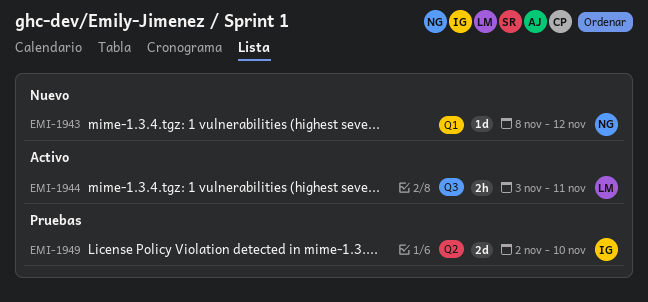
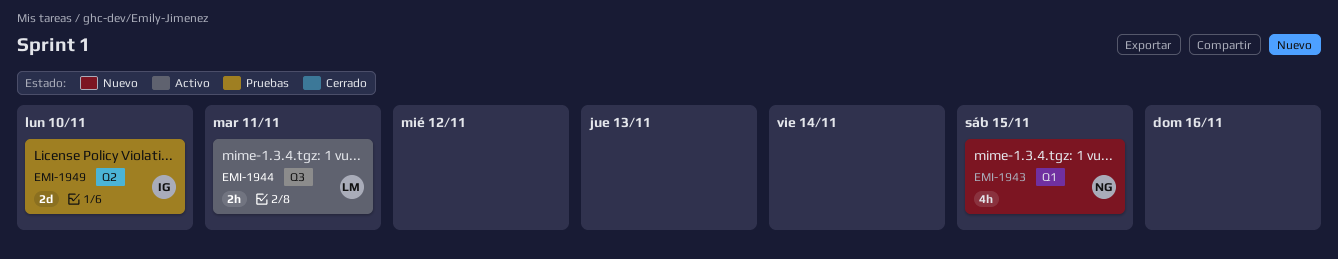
EMI-1943, estimate: 1d -> 4h
EMI-1943, due: Nov 12 -> Nov 15

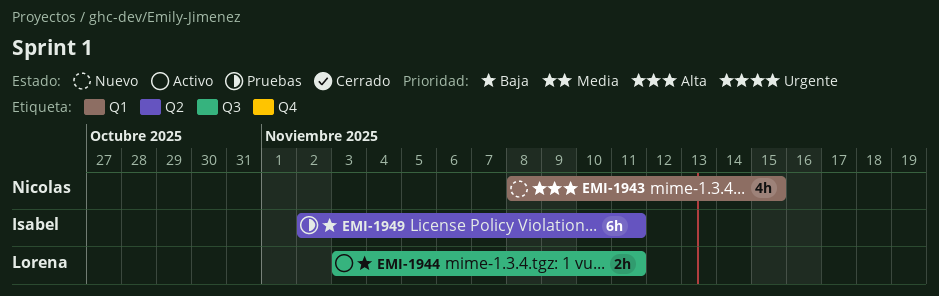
EMI-1949, estimate: 2d -> 6h
EMI-1949, due: Nov 10 -> Nov 11

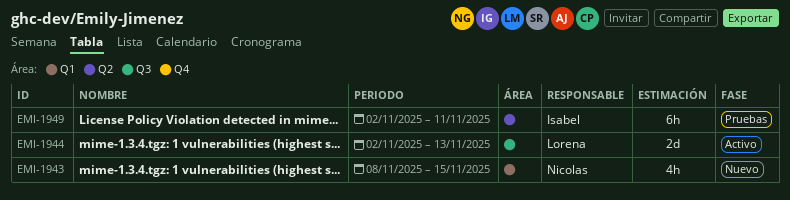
EMI-1944, estimate: 2h -> 2d
EMI-1944, start: Nov 3 -> Nov 2
EMI-1944, due: Nov 11 -> Nov 13

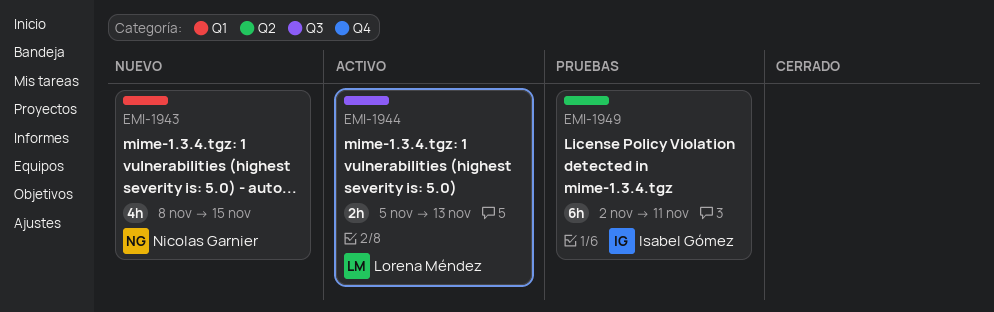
EMI-1944, estimate: 2d -> 2h
EMI-1944, start: Nov 2 -> Nov 5

